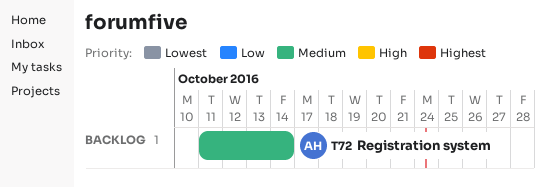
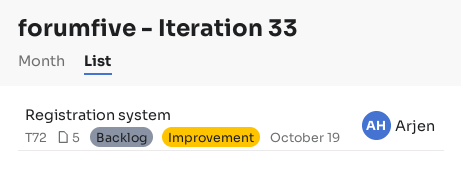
T72, due: Oct 14 -> Oct 19

